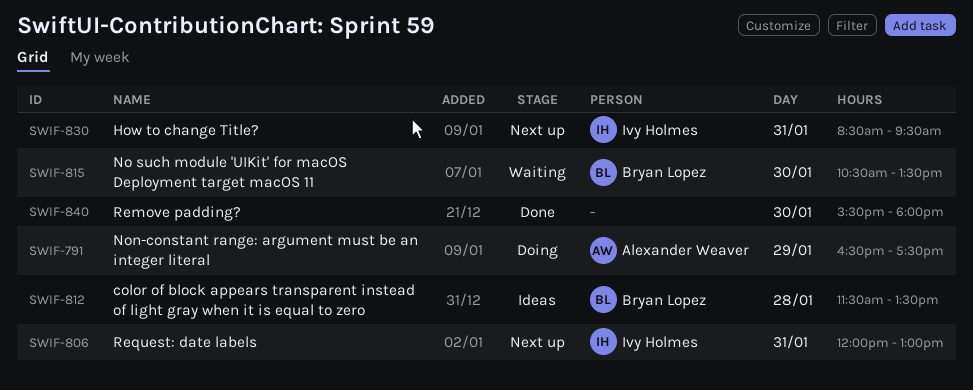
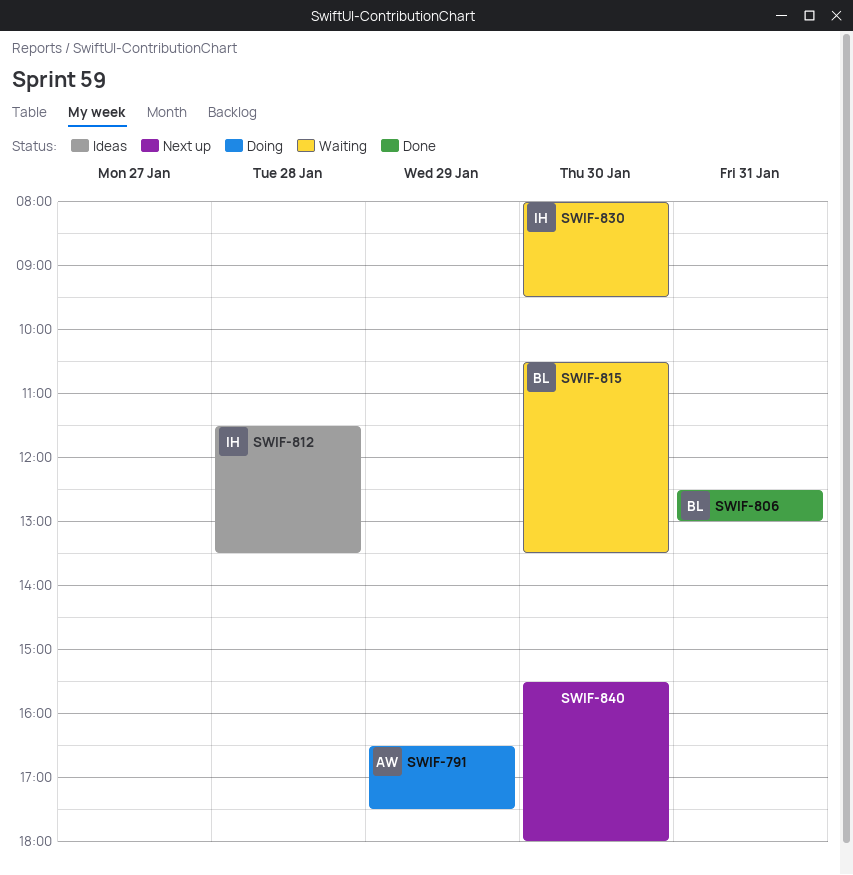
SWIF-806, status: Next up -> Done
SWIF-806, owner: Ivy Holmes -> Bryan Lopez
SWIF-806, begins: 12:00 -> 12:30
SWIF-812, owner: Bryan Lopez -> Ivy Holmes
SWIF-830, status: Next up -> Waiting
SWIF-830, day: Jan 31 -> Jan 30
SWIF-830, begins: 08:30 -> 08:00
SWIF-840, status: Done -> Next up

